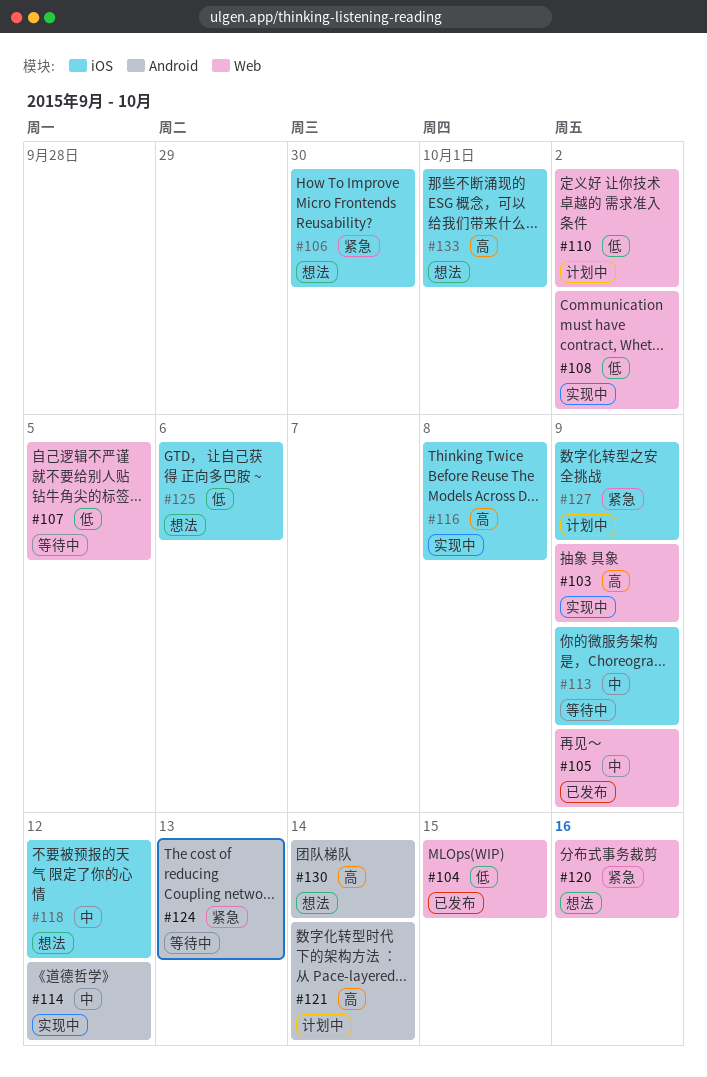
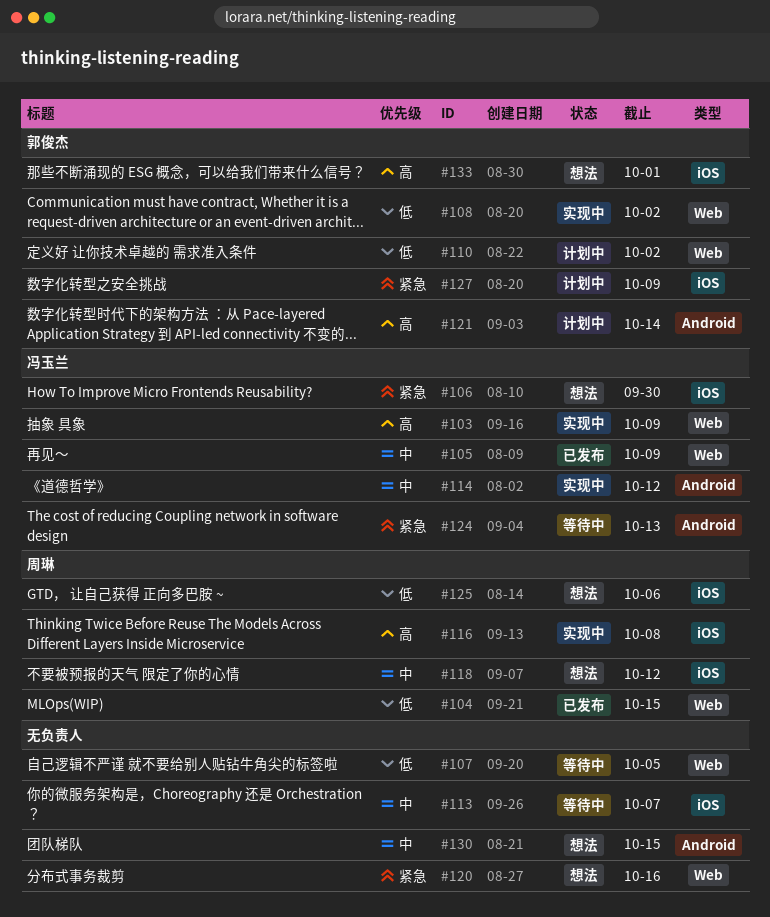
#113, due: Oct 9 -> Oct 7
#130, priority: 高 -> 中
#130, due: Oct 14 -> Oct 15

